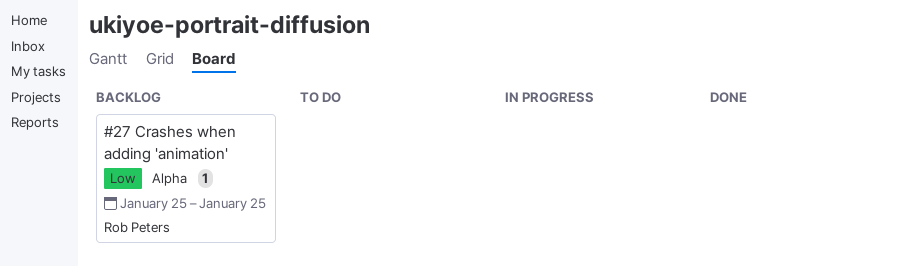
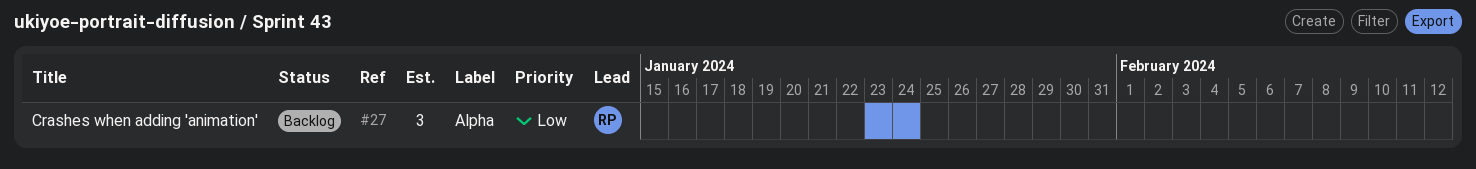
#27, estimate: 1 -> 3
#27, start: Jan 25 -> Jan 23
#27, due: Jan 25 -> Jan 24

